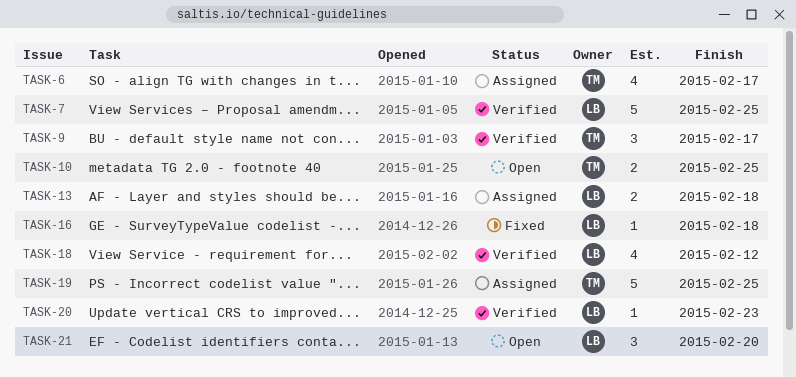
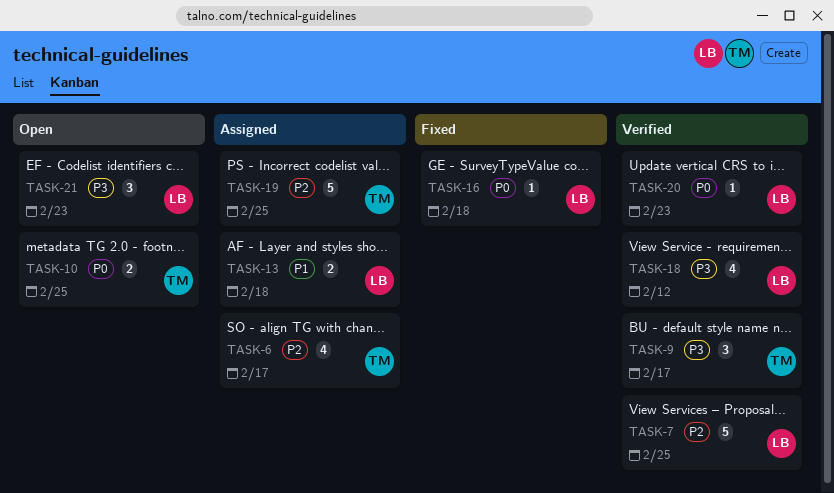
TASK-21, due: Feb 20 -> Feb 23

